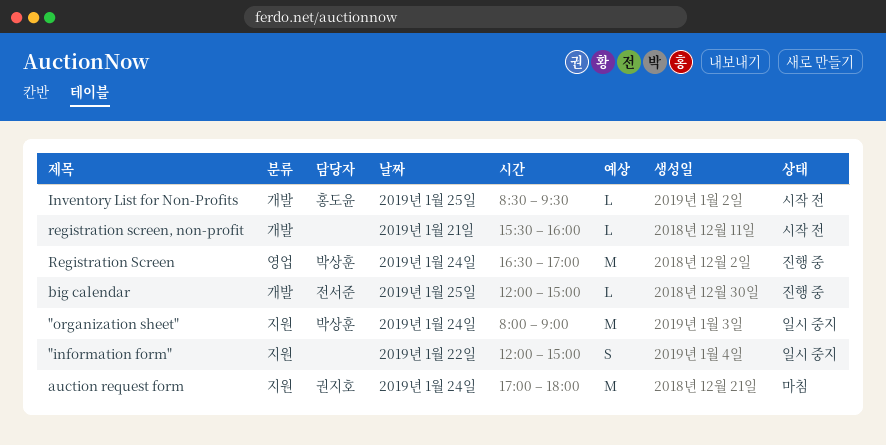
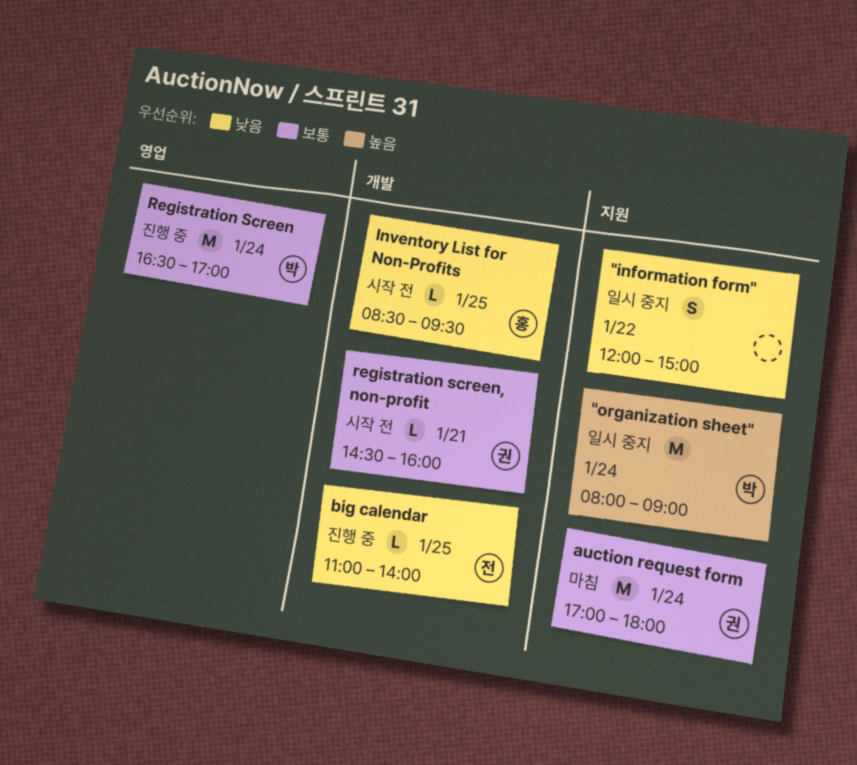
big calendar, begins: 12:00 -> 11:00
big calendar, ends: 15:00 -> 14:00
registration screen, non-profit, owner: none -> 권지호
registration screen, non-profit, begins: 15:30 -> 14:30

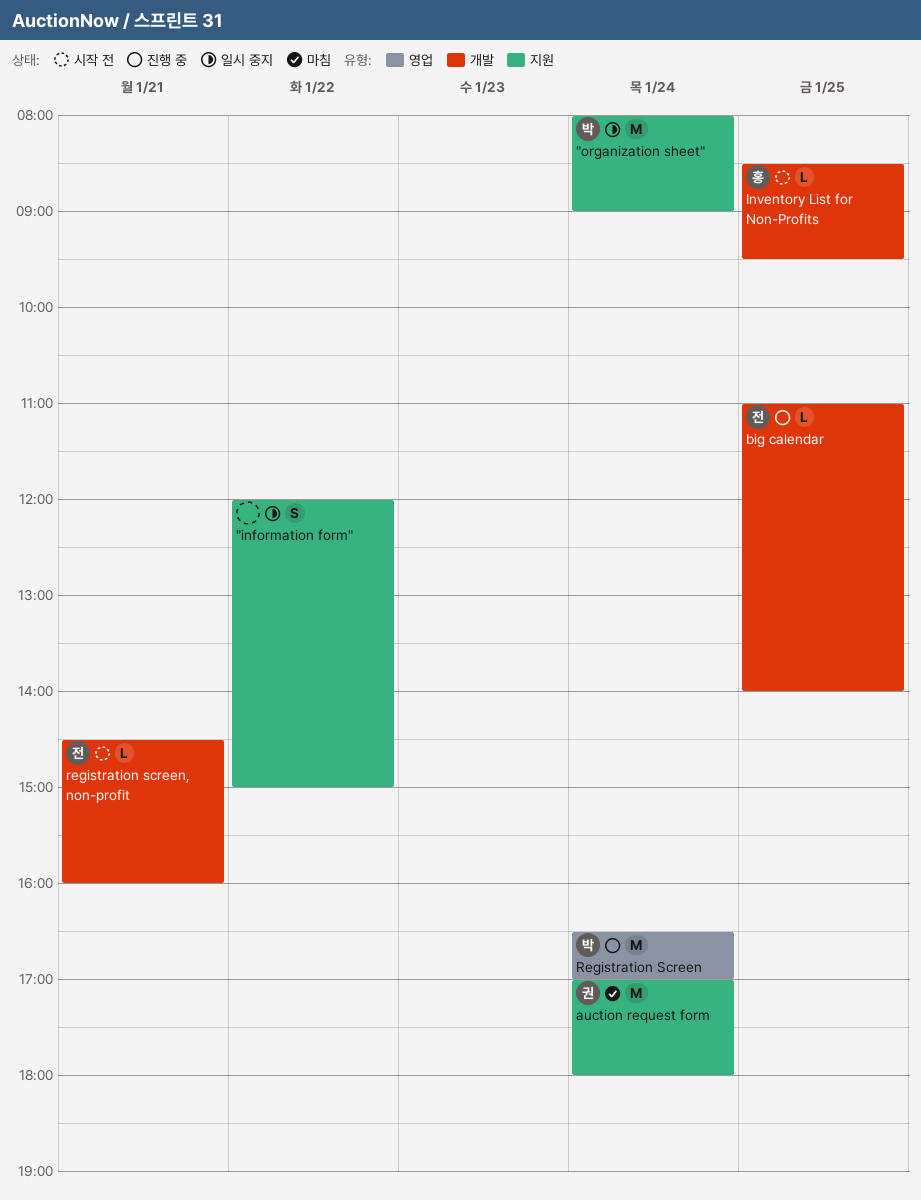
registration screen, non-profit, owner: 권 -> 전

